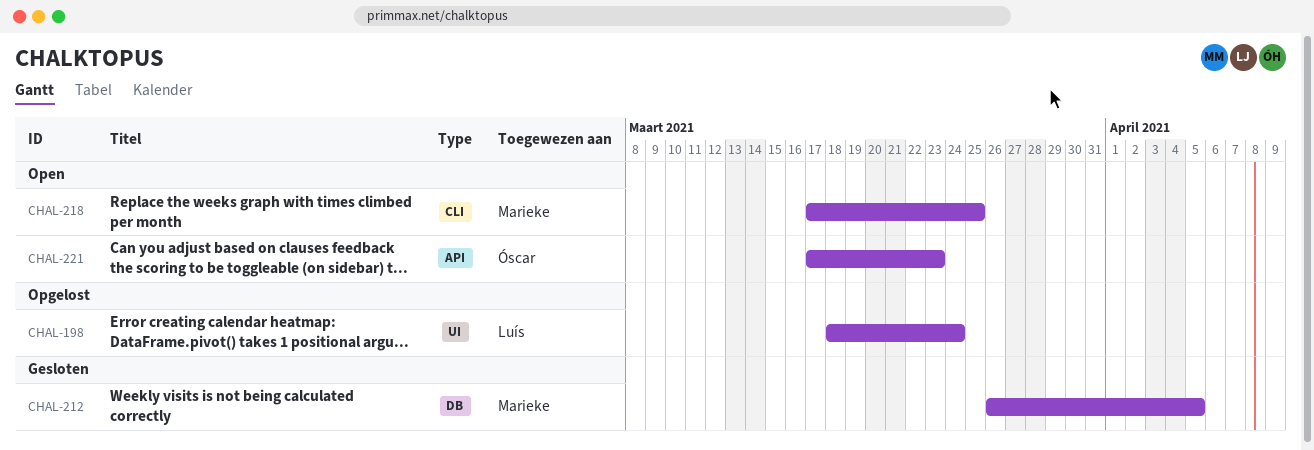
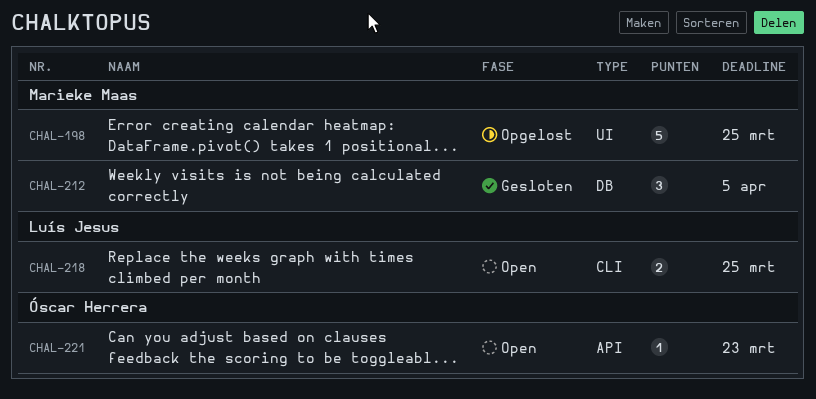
CHAL-198, owner: Luís Jesus -> Marieke Maas
CHAL-198, due: Mar 24 -> Mar 25
CHAL-218, owner: Marieke Maas -> Luís Jesus

